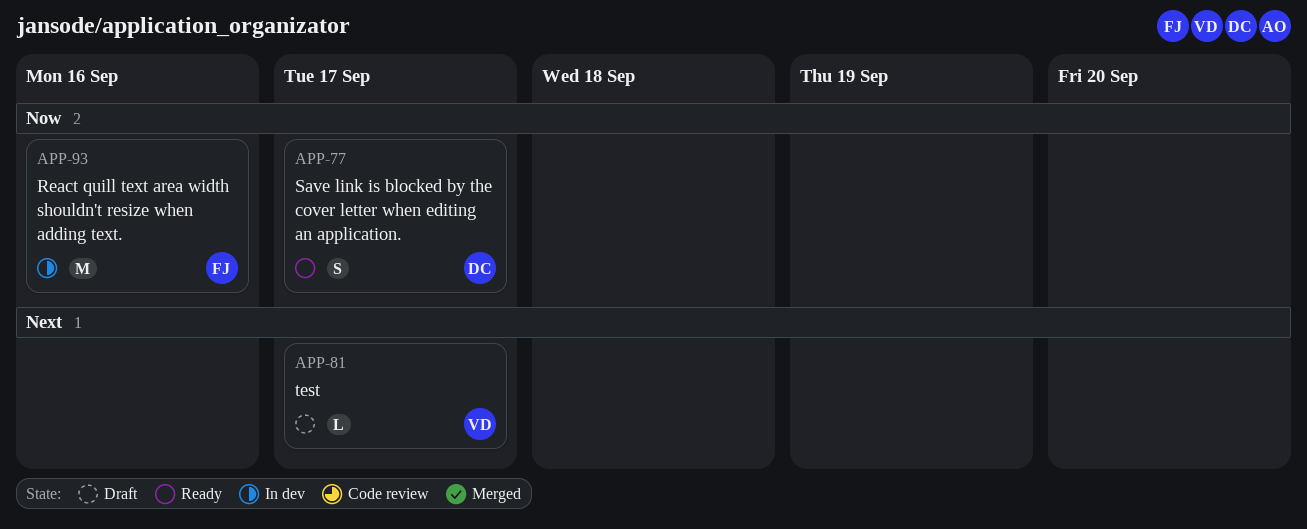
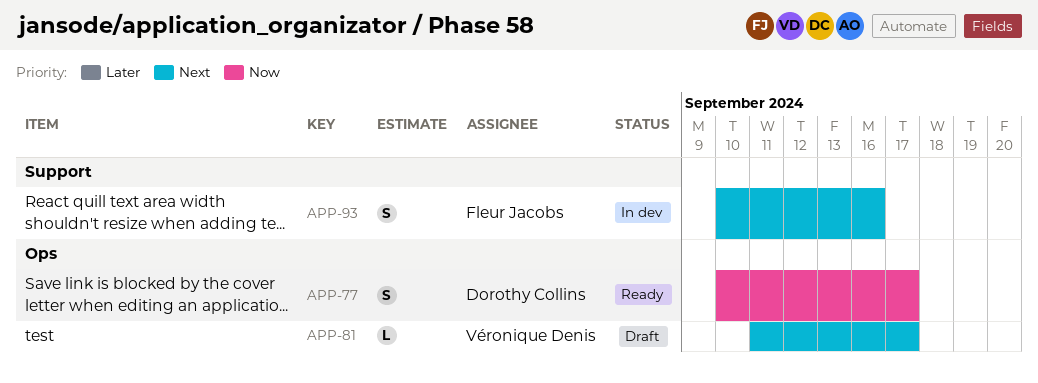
APP-93, priority: Now -> Next
APP-93, estimate: M -> S

